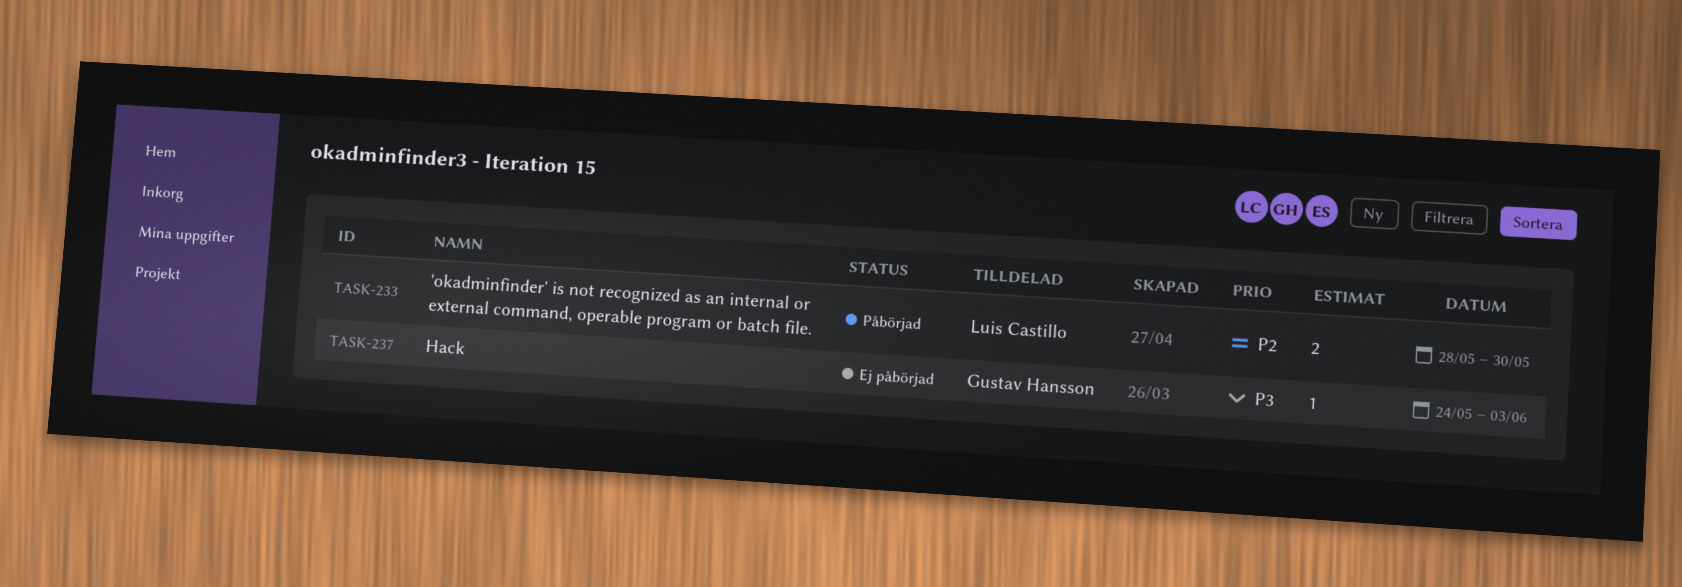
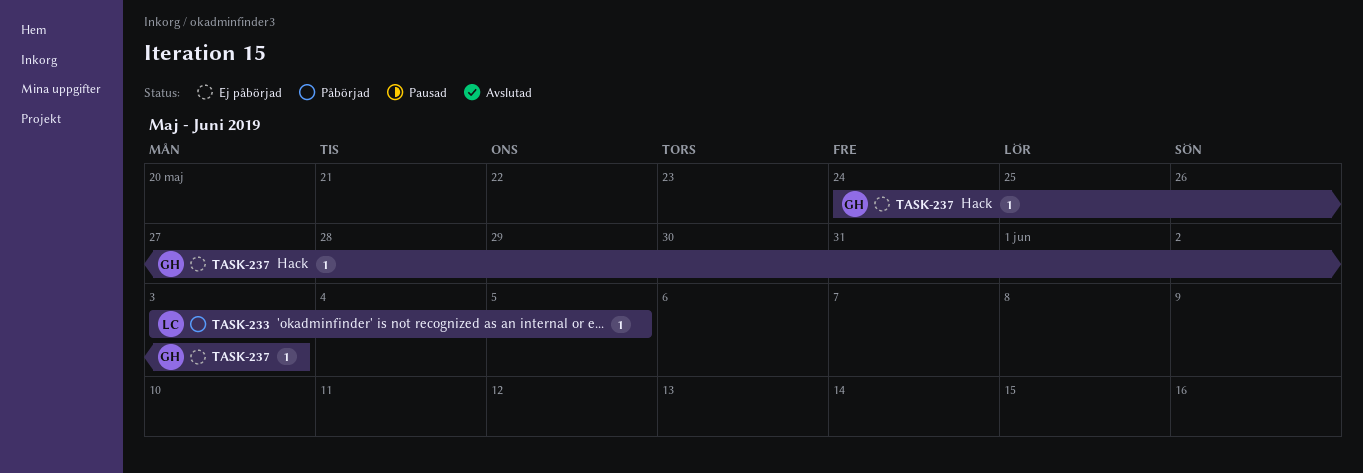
TASK-233, estimate: 2 -> 1
TASK-233, start: May 28 -> Jun 3
TASK-233, due: May 30 -> Jun 5

